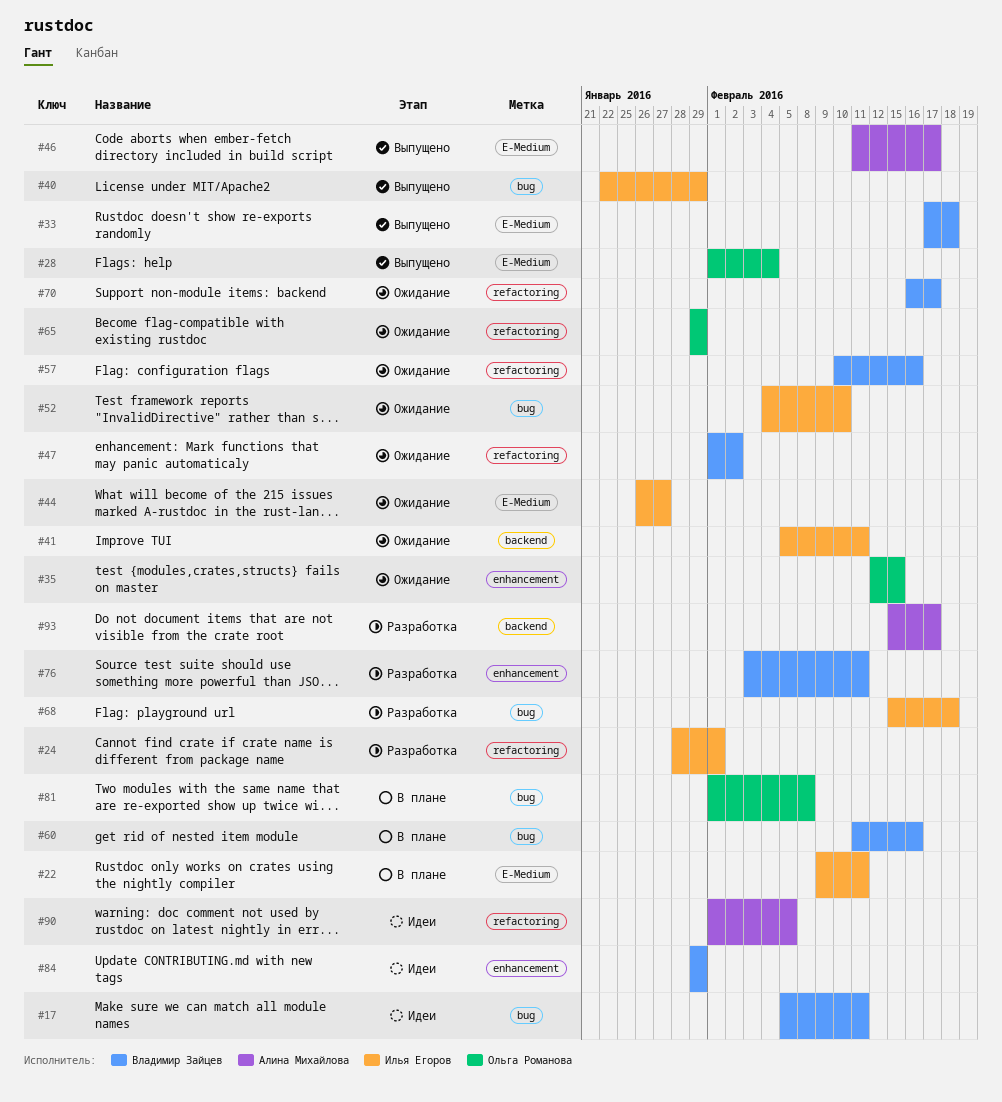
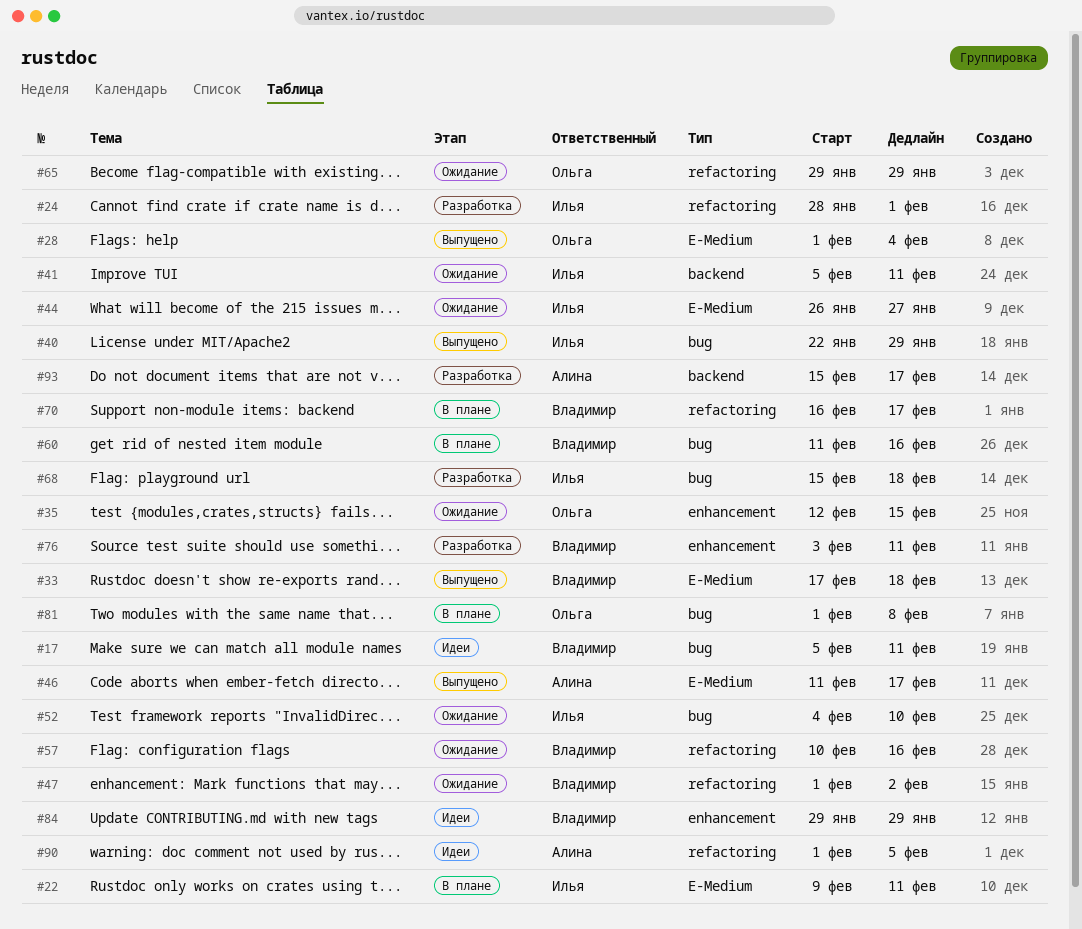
#70, status: Ожидание -> В плане

